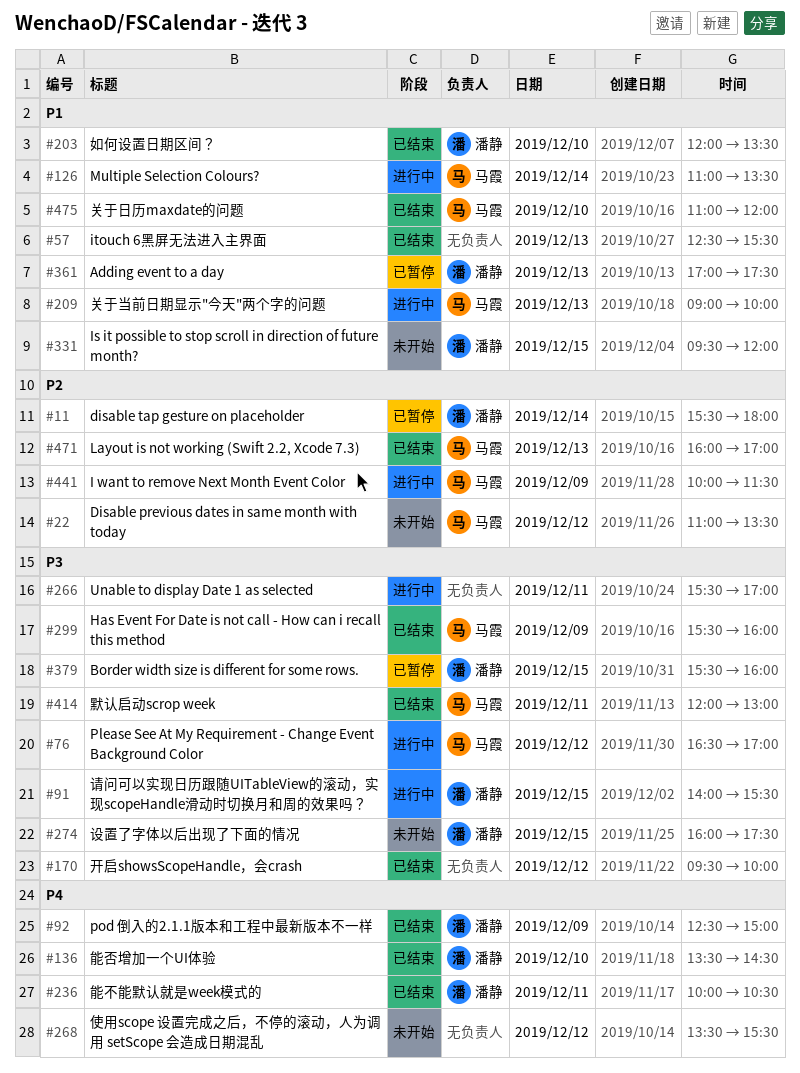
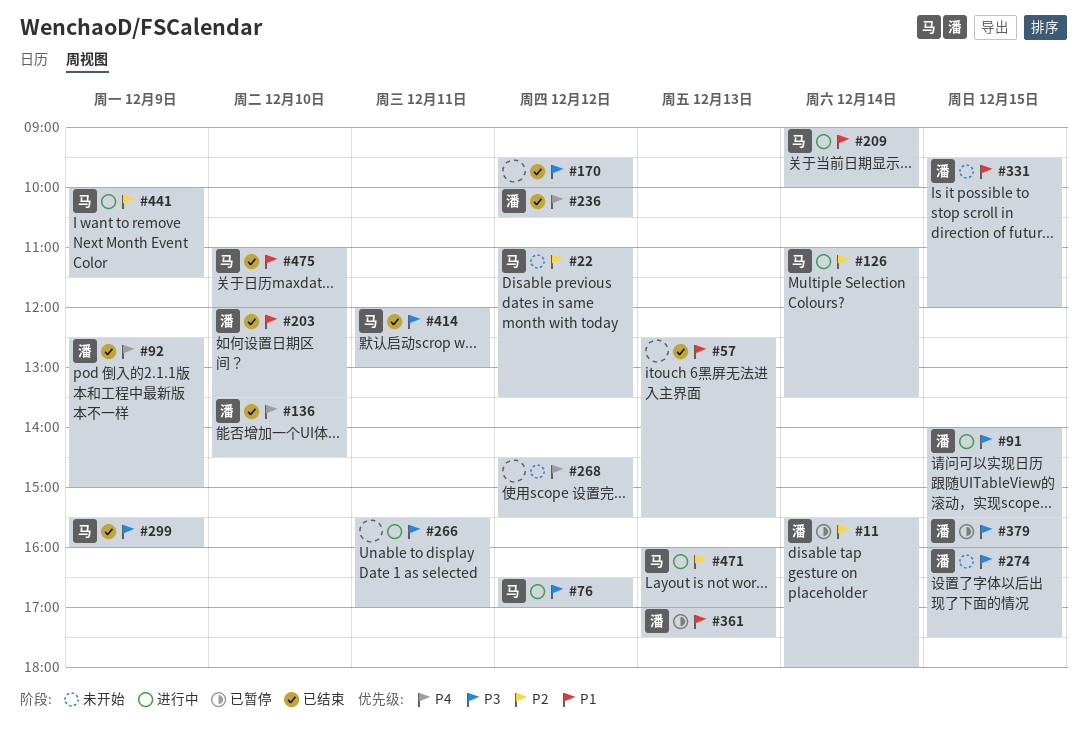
#126, priority: P1 -> P2
#209, day: Dec 13 -> Dec 14
#236, day: Dec 11 -> Dec 12
#268, begins: 13:30 -> 14:30
#471, status: 已结束 -> 进行中

